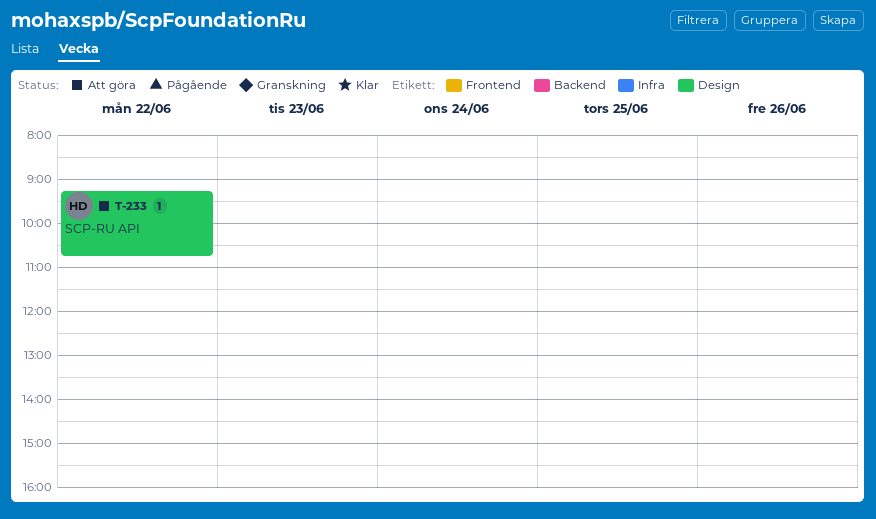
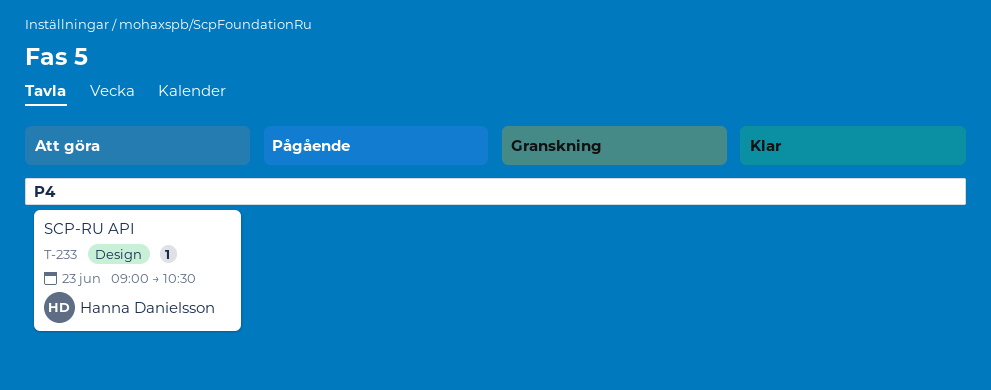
T-233, day: Jun 22 -> Jun 23
T-233, begins: 09:15 -> 09:00
T-233, ends: 10:45 -> 10:30

